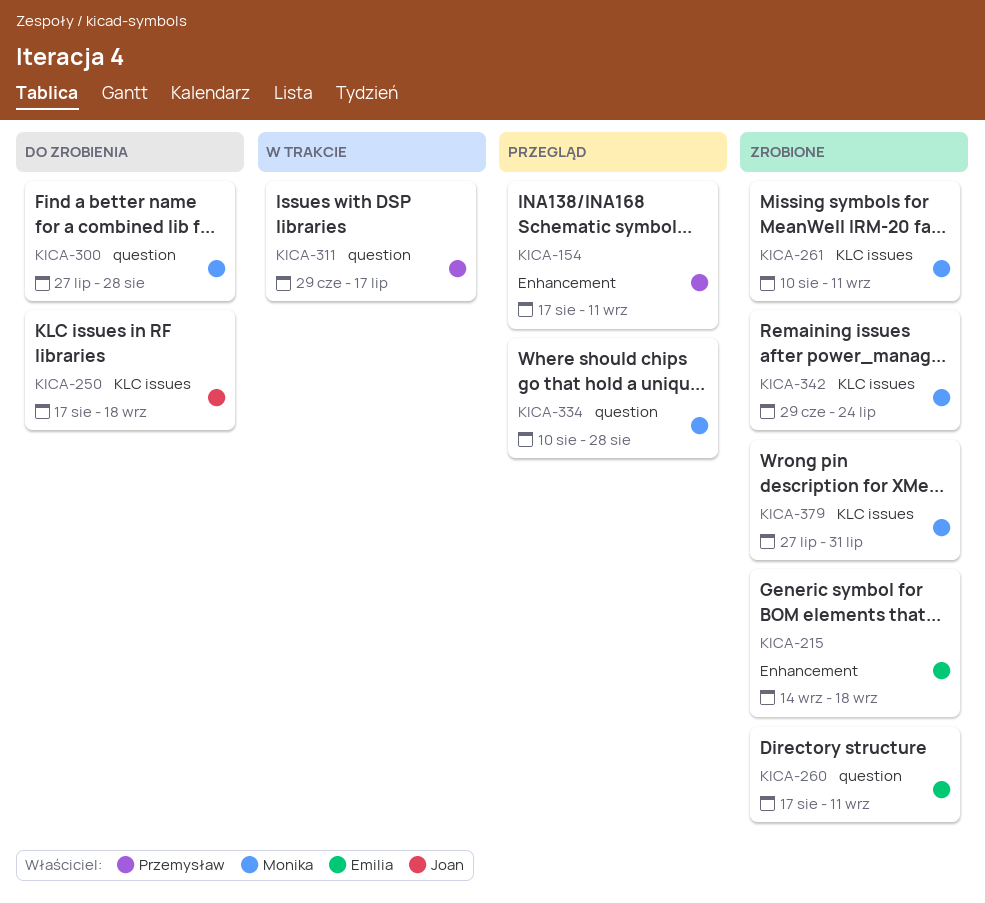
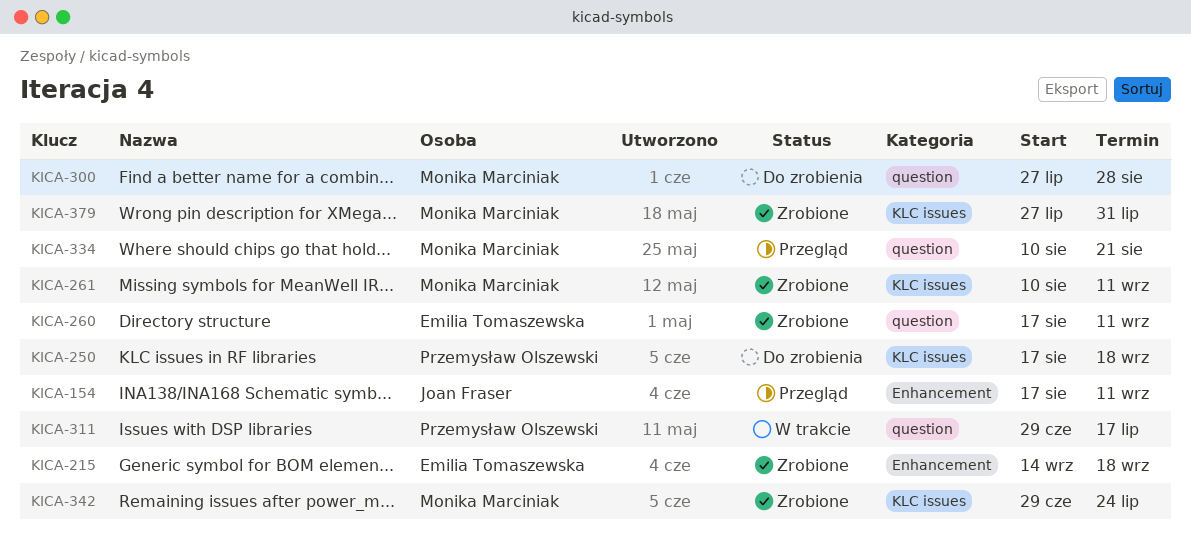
KICA-154, owner: Przemysław Olszewski -> Joan Fraser
KICA-250, owner: Joan Fraser -> Przemysław Olszewski
KICA-334, due: Aug 28 -> Aug 21

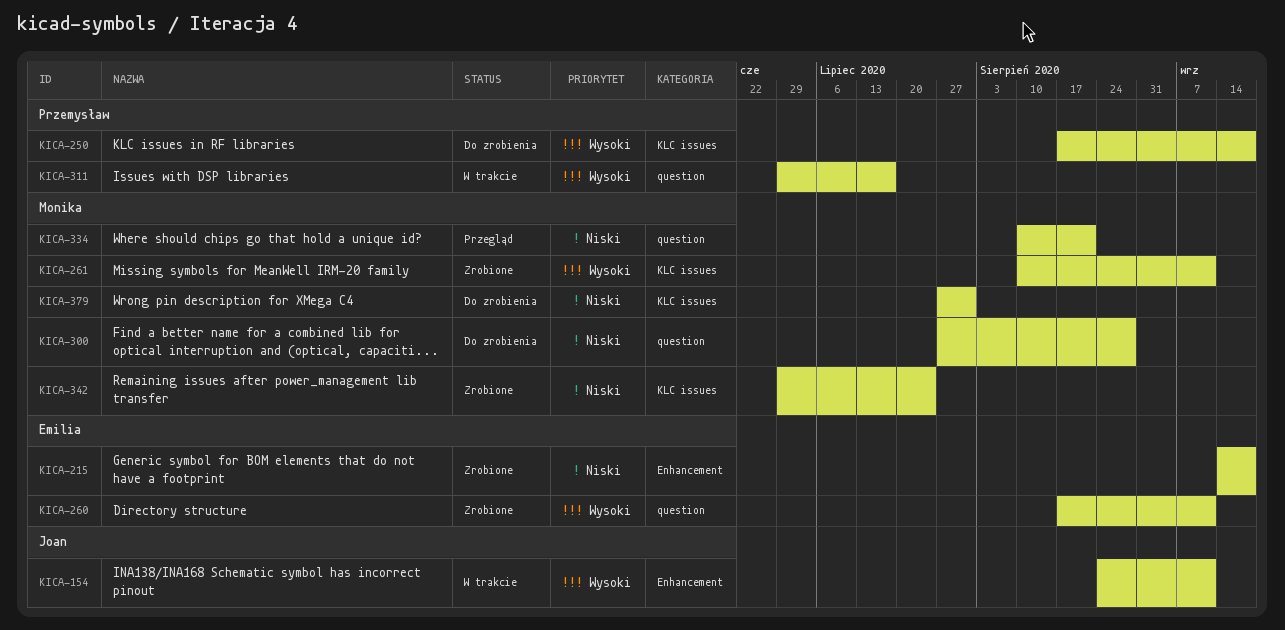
KICA-154, status: Przegląd -> W trakcie
KICA-154, start: Aug 17 -> Aug 24
KICA-379, status: Zrobione -> Do zrobienia

